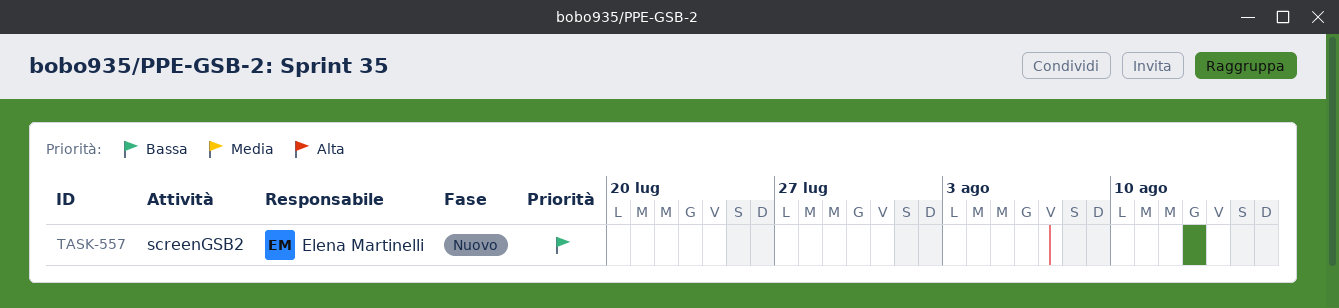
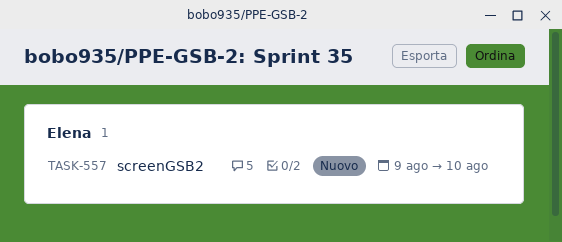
TASK-557, start: Aug 13 -> Aug 9
TASK-557, due: Aug 13 -> Aug 10

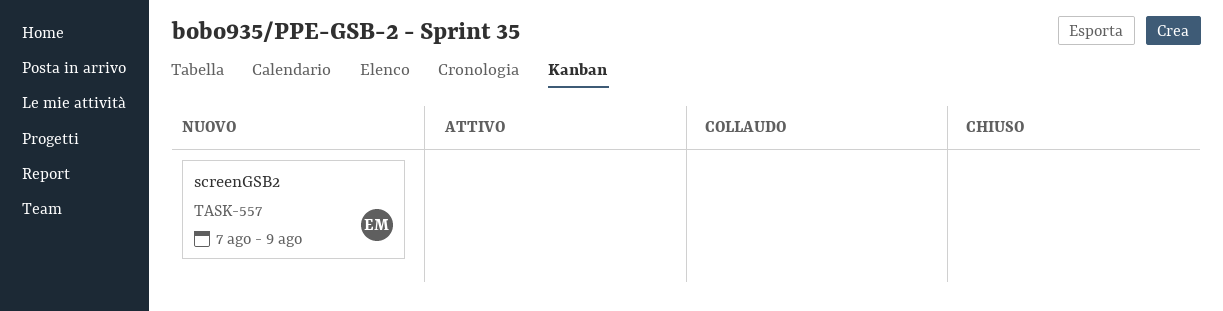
TASK-557, start: Aug 9 -> Aug 7
TASK-557, due: Aug 10 -> Aug 9

